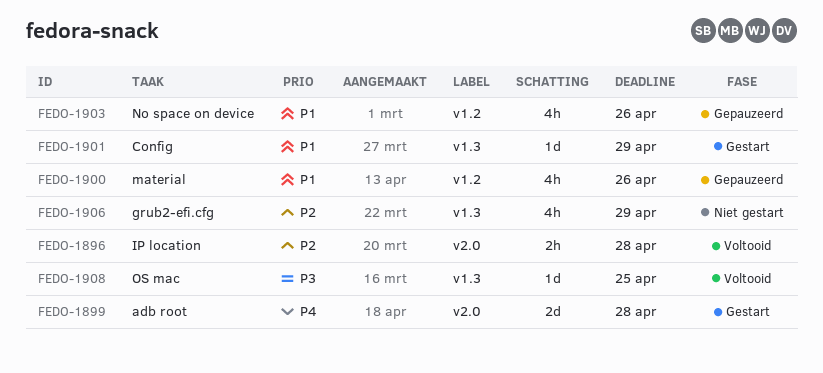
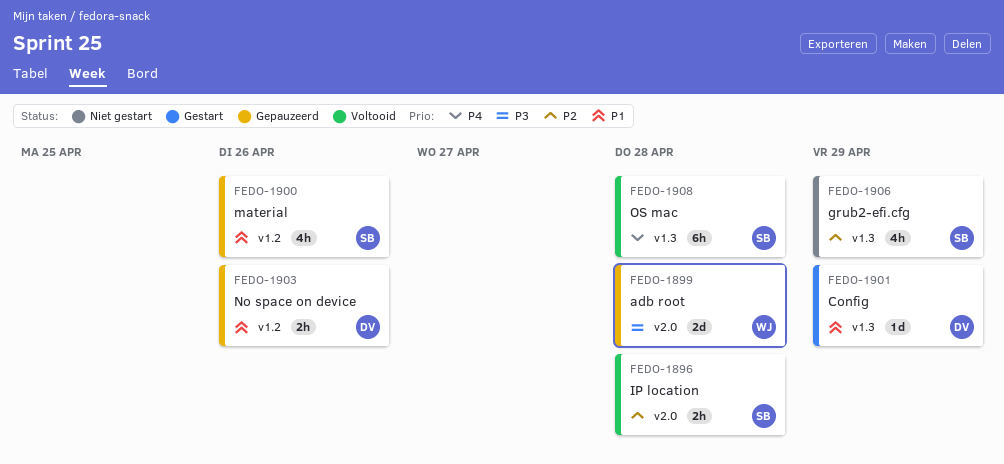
FEDO-1899, status: Gestart -> Gepauzeerd
FEDO-1899, priority: P4 -> P3
FEDO-1903, estimate: 4h -> 2h
FEDO-1908, priority: P3 -> P4
FEDO-1908, estimate: 1d -> 6h
FEDO-1908, due: Apr 25 -> Apr 28

